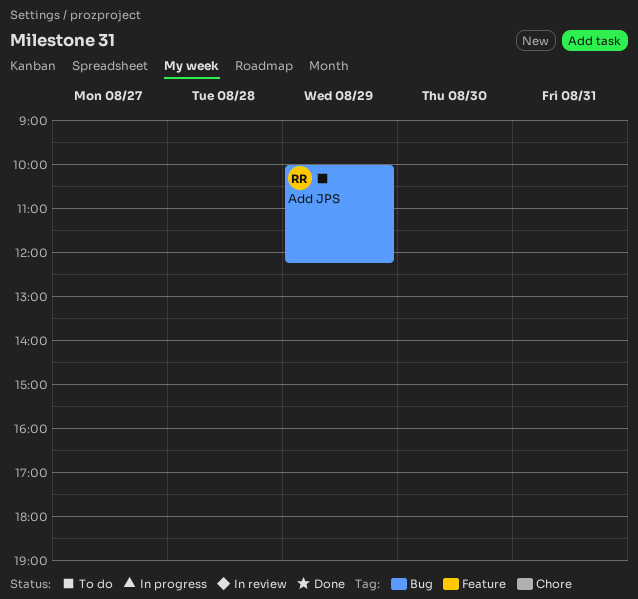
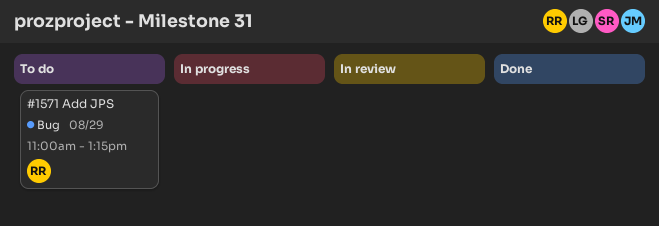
Add JPS, begins: 10:00 -> 11:00
Add JPS, ends: 12:15 -> 13:15

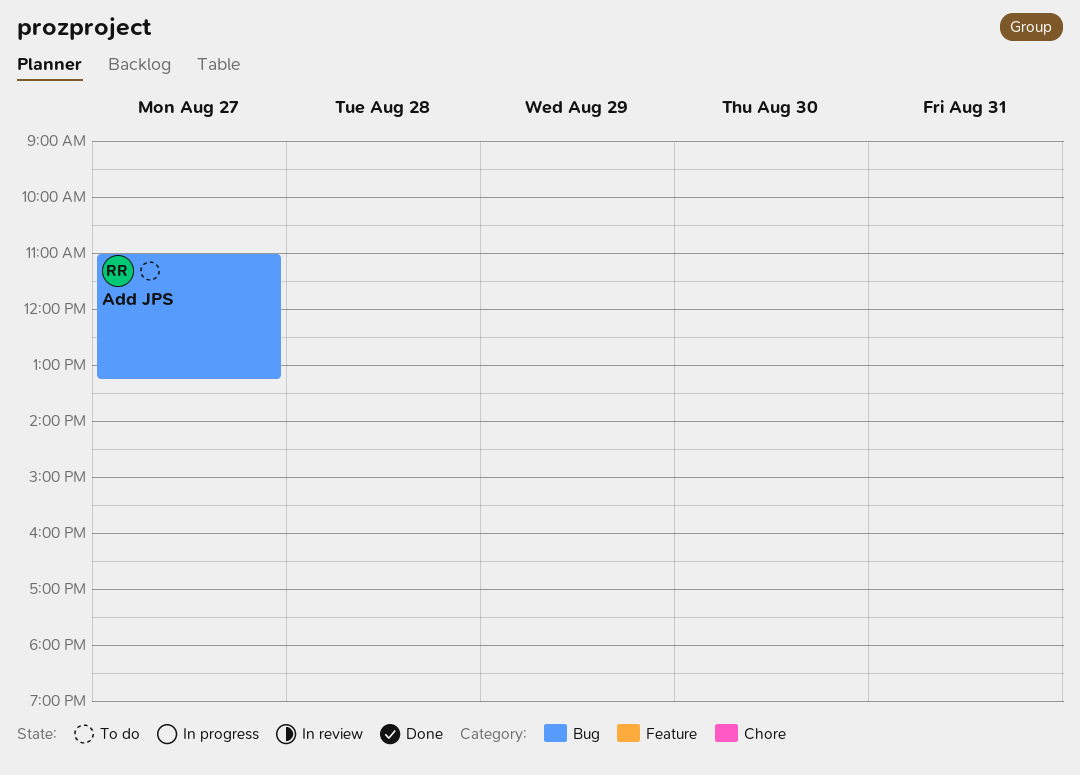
Add JPS, day: Aug 29 -> Aug 27

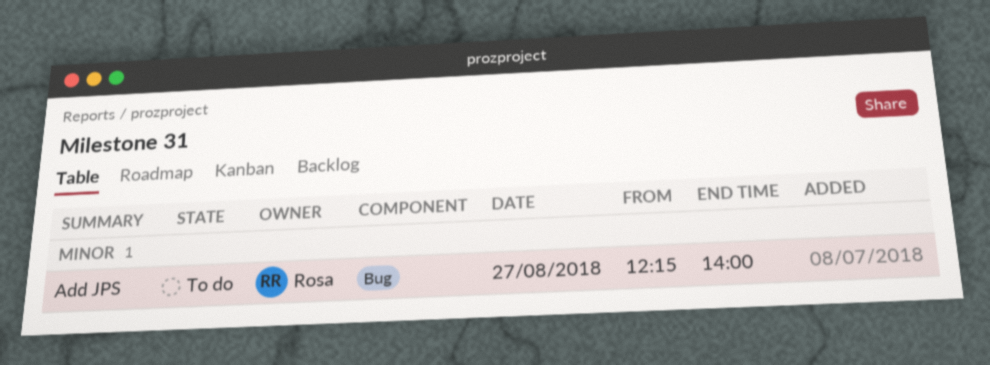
Add JPS, begins: 11:00 -> 12:15
Add JPS, ends: 13:15 -> 14:00

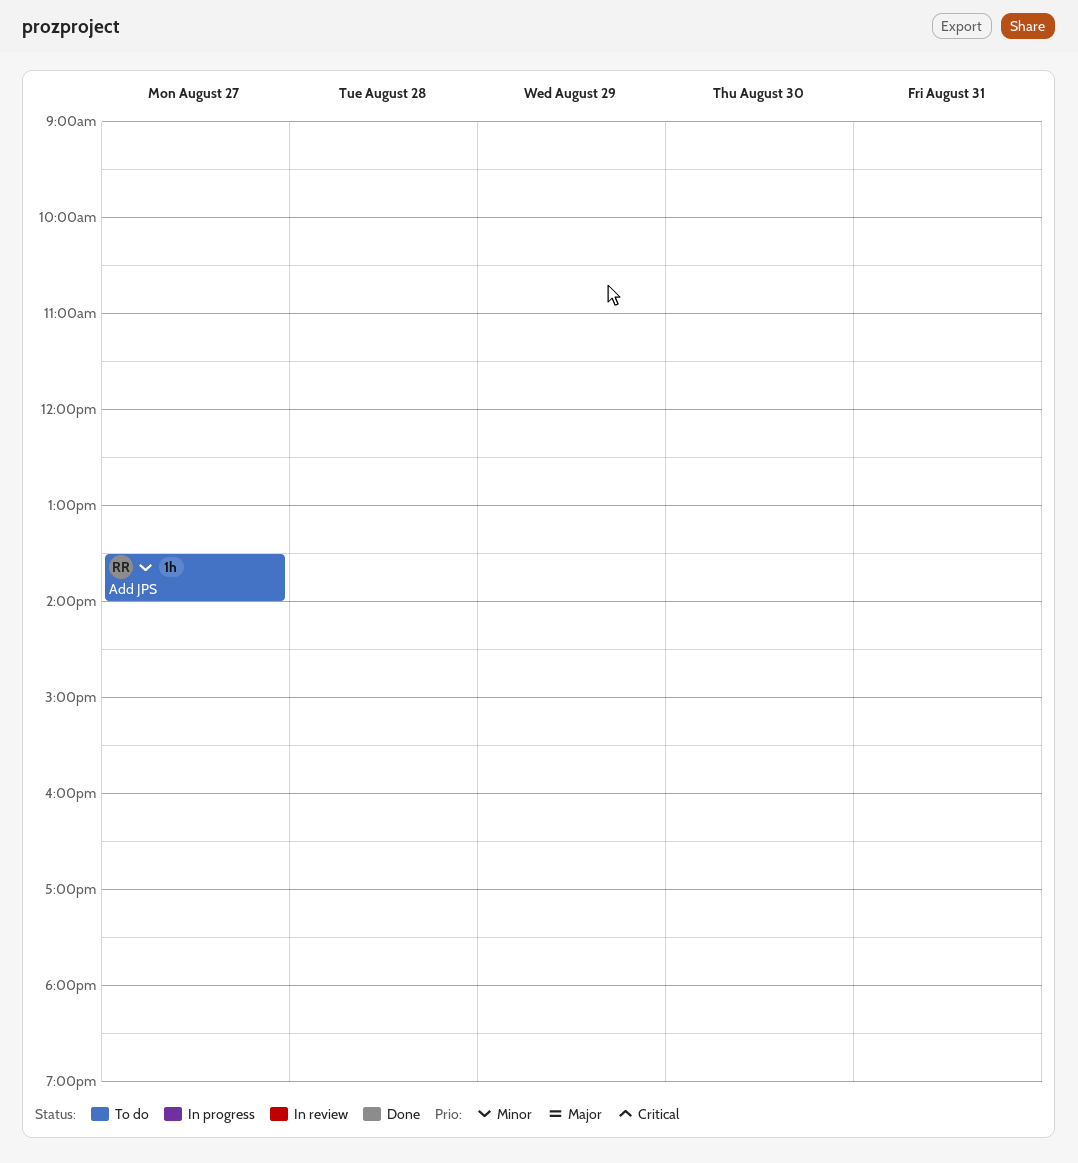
Add JPS, begins: 12:15 -> 13:30

